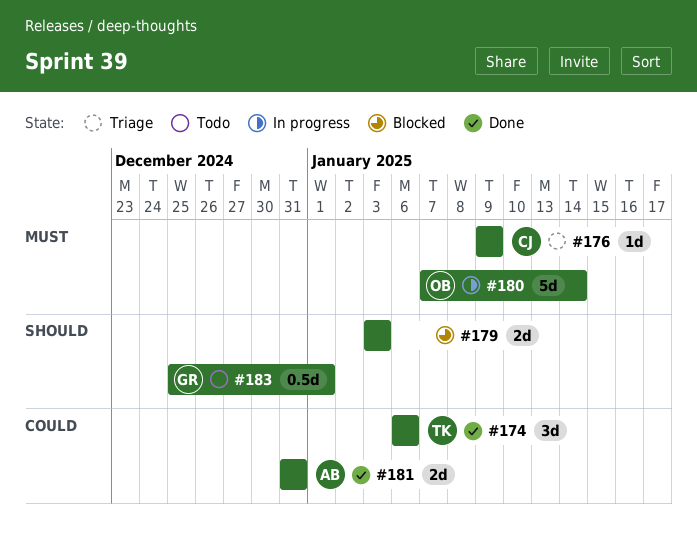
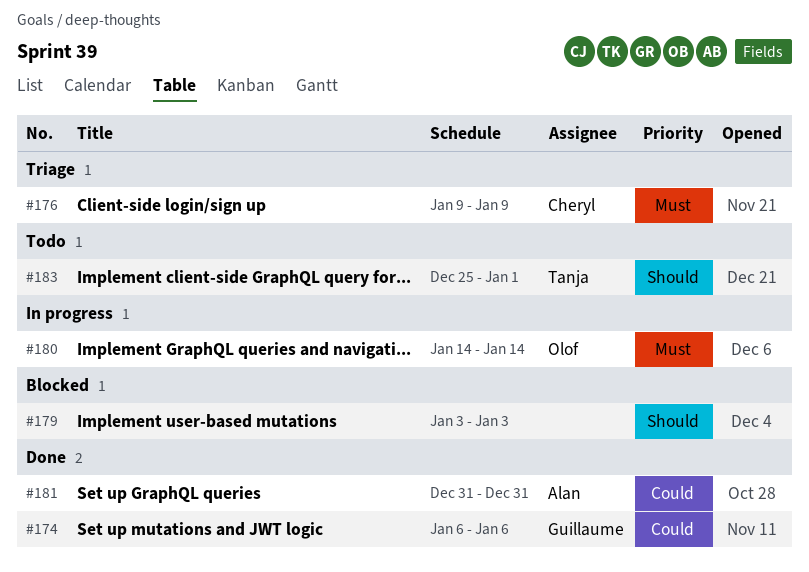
#174, owner: Tanja -> Guillaume
#180, start: Jan 7 -> Jan 14
#183, owner: Guillaume -> Tanja

